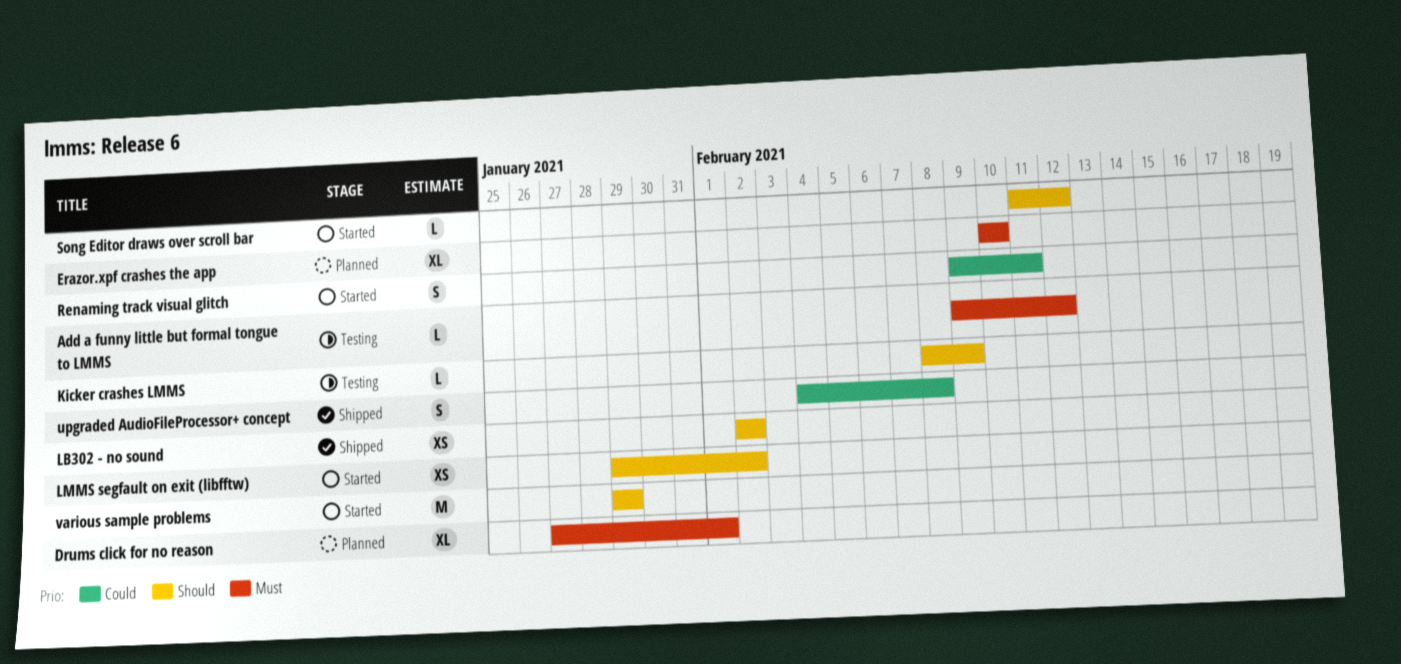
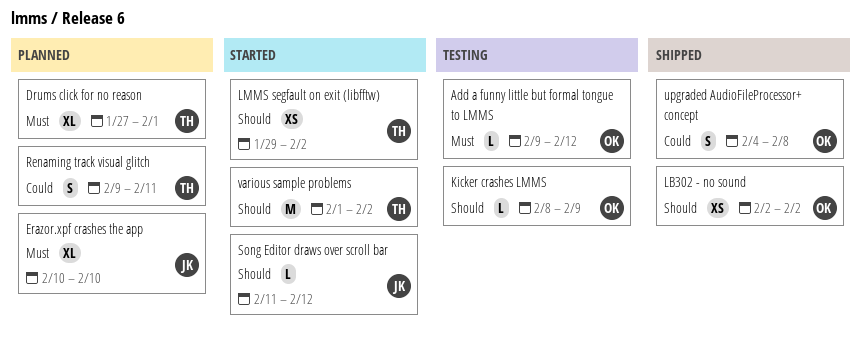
Renaming track visual glitch, status: Started -> Planned
various sample problems, start: Jan 29 -> Feb 1
various sample problems, due: Jan 29 -> Feb 2

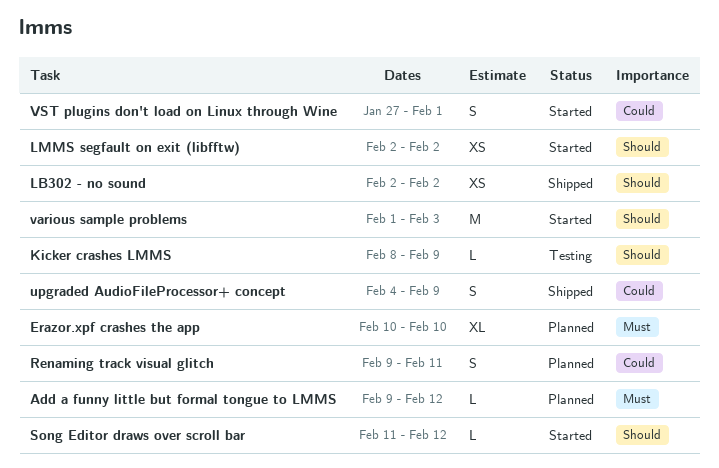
Add a funny little but formal tongue to LMMS, status: Testing -> Planned
Drums click for no reason: present -> none
LMMS segfault on exit (libfftw), start: Jan 29 -> Feb 2
upgraded AudioFileProcessor+ concept, due: Feb 8 -> Feb 9
various sample problems, due: Feb 2 -> Feb 3
VST plugins don't load on Linux through Wine: none -> present

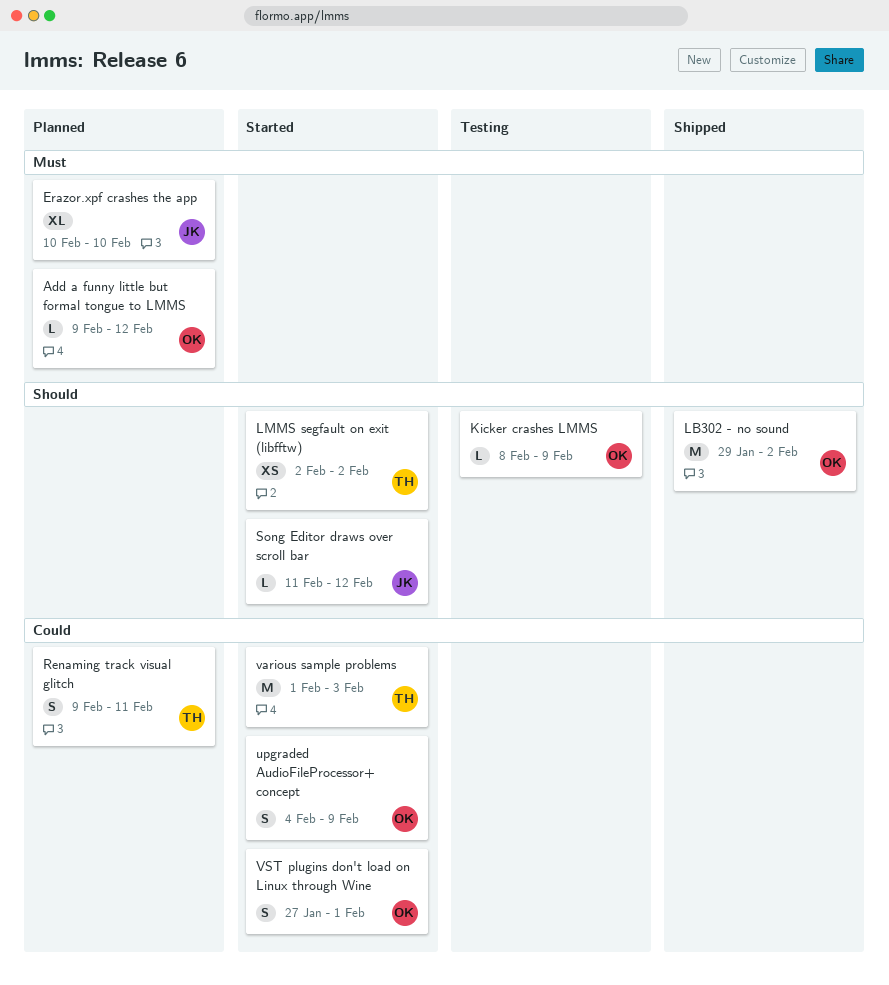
LB302 - no sound, estimate: XS -> M
LB302 - no sound, start: Feb 2 -> Jan 29
upgraded AudioFileProcessor+ concept, status: Shipped -> Started
various sample problems, priority: Should -> Could

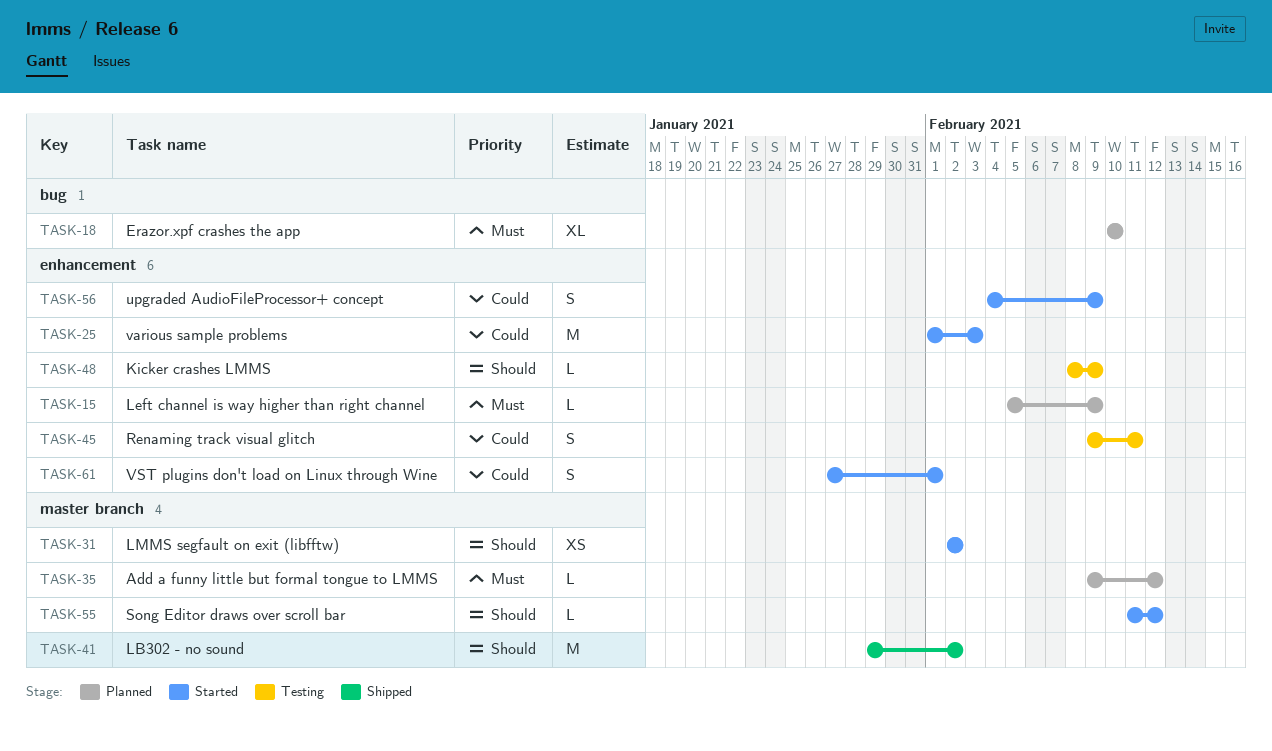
Left channel is way higher than right channel: none -> present
Renaming track visual glitch, status: Planned -> Testing

